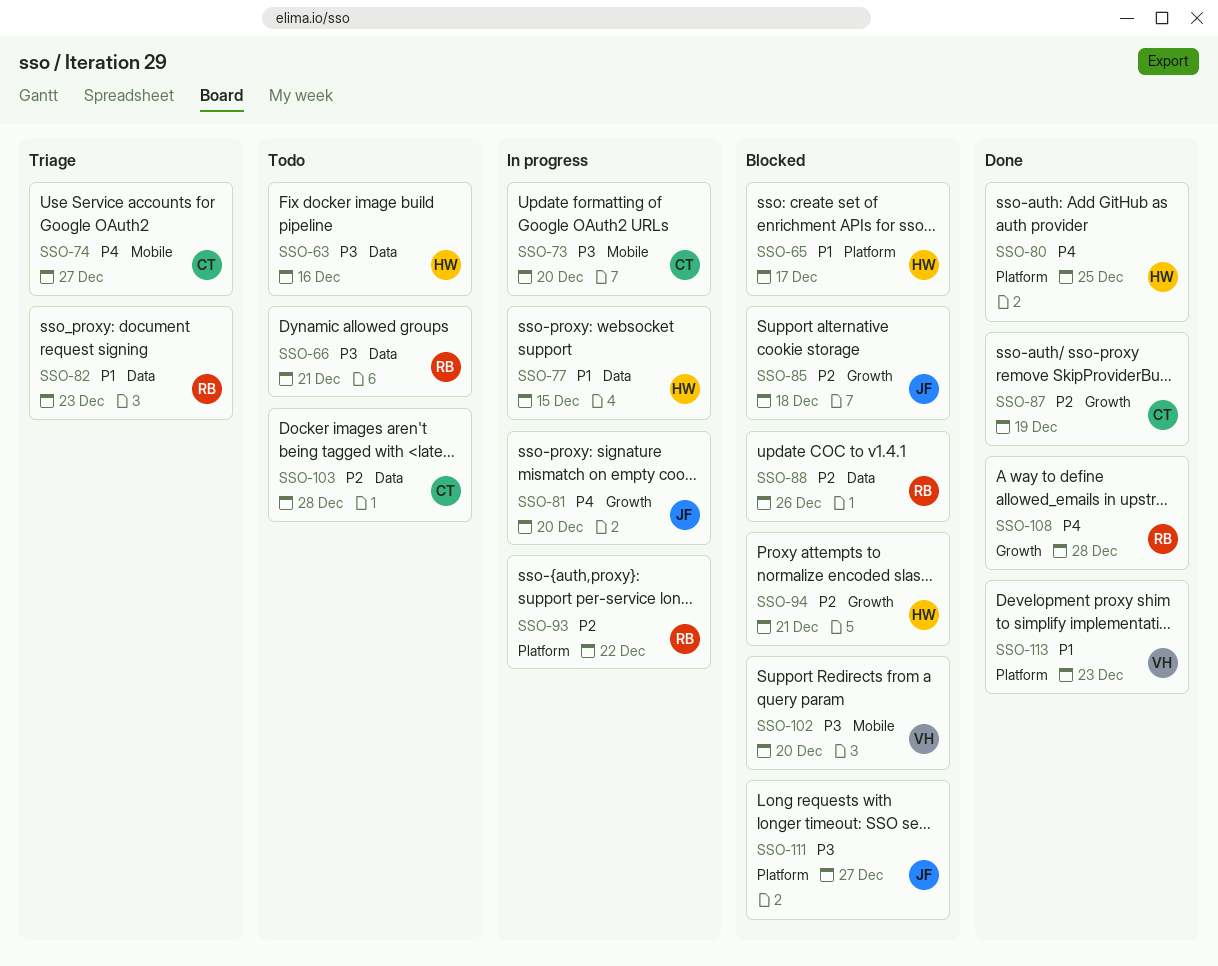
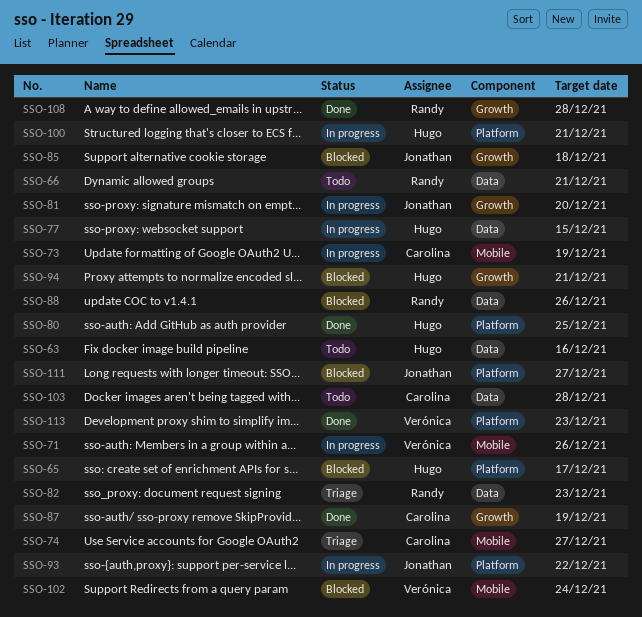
SSO-71: none -> present
SSO-73, due: Dec 20 -> Dec 19
SSO-93, owner: Randy -> Jonathan
SSO-100: none -> present
SSO-102, due: Dec 20 -> Dec 24

